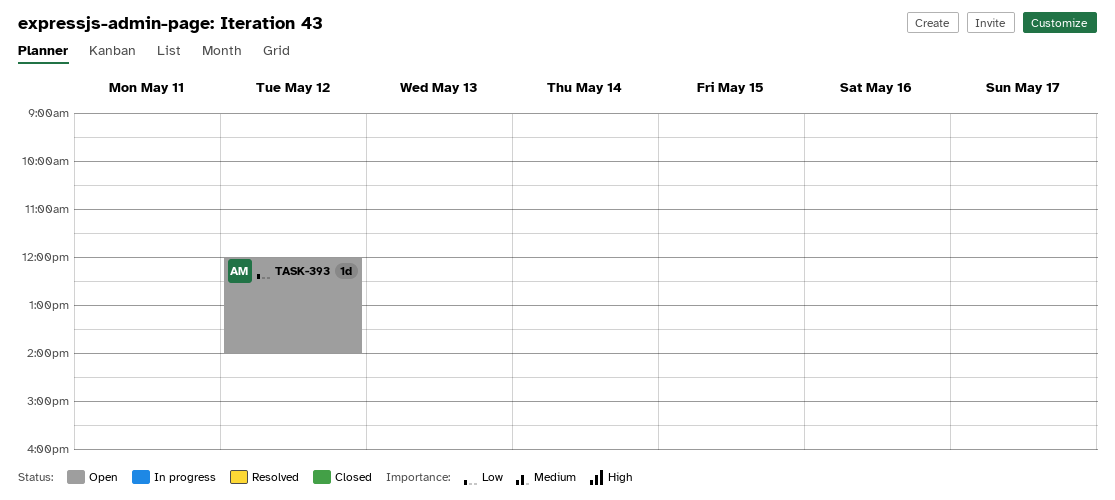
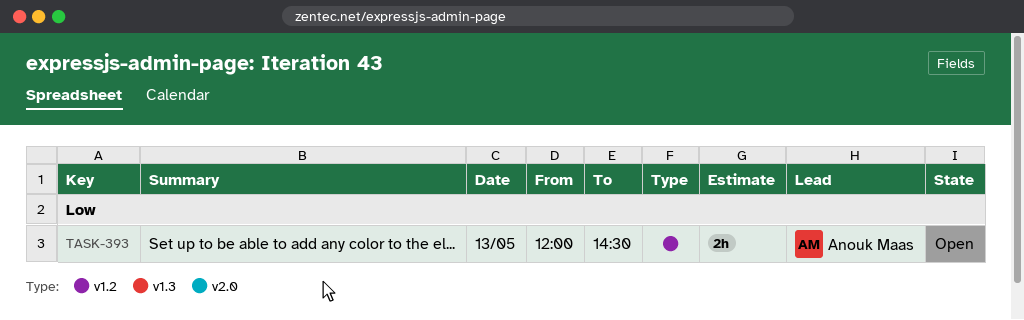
TASK-393, estimate: 1d -> 2h
TASK-393, day: May 12 -> May 13
TASK-393, ends: 14:00 -> 14:30

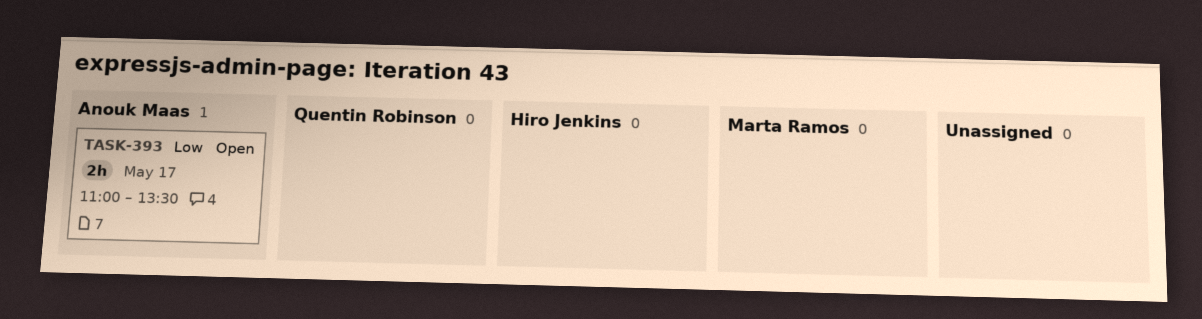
TASK-393, day: May 13 -> May 17
TASK-393, begins: 12:00 -> 11:00
TASK-393, ends: 14:30 -> 13:30

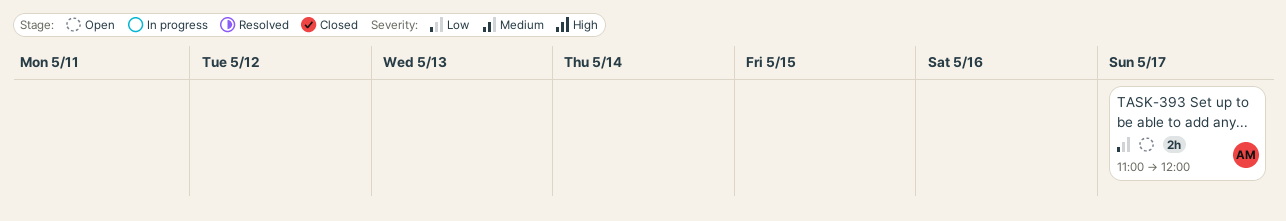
TASK-393, ends: 13:30 -> 12:00

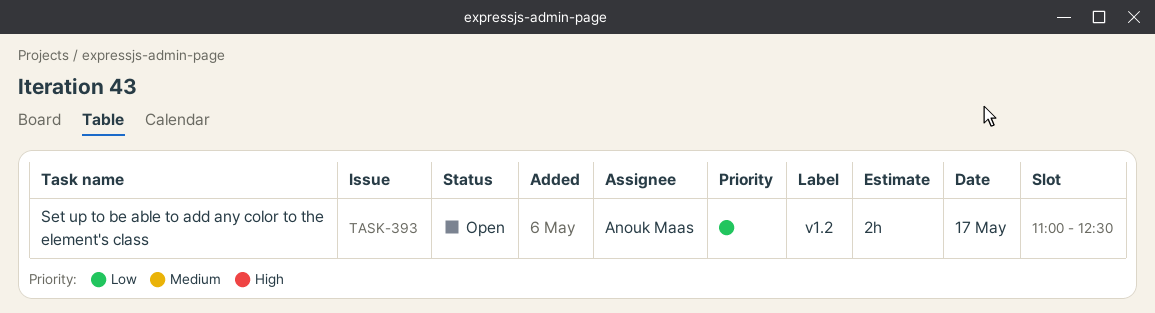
TASK-393, ends: 12:00 -> 12:30

